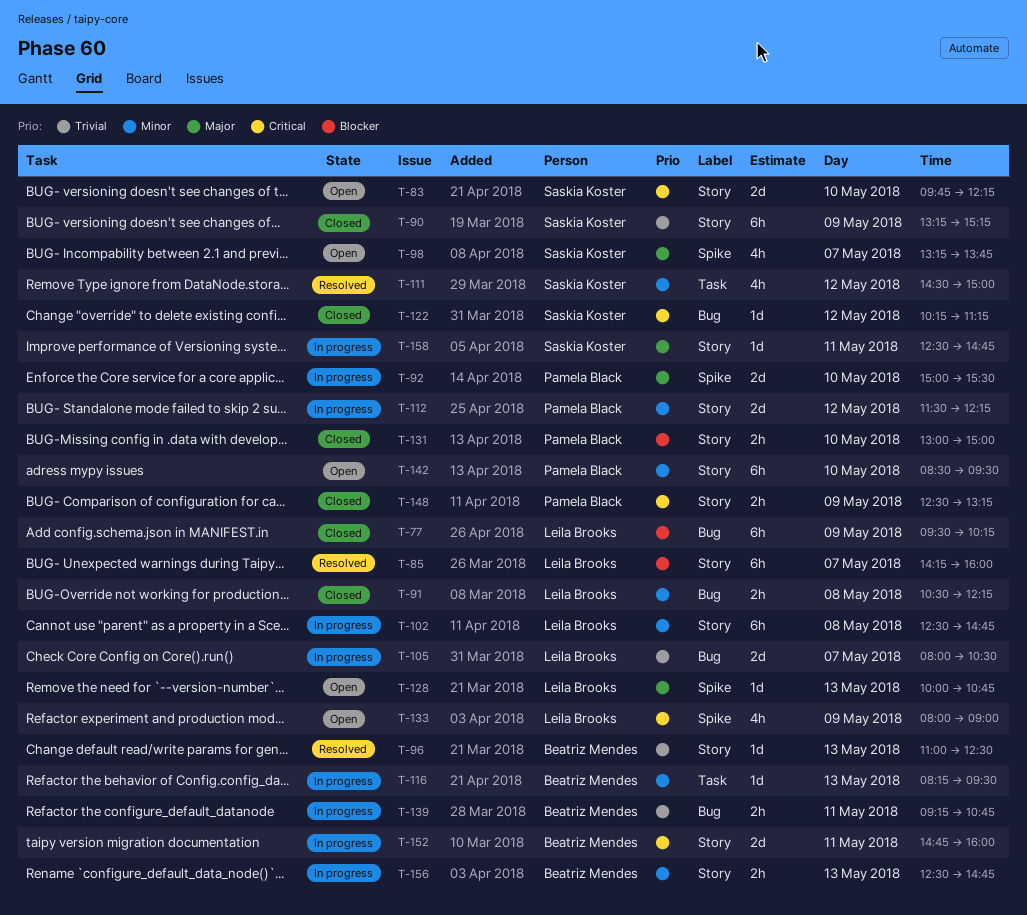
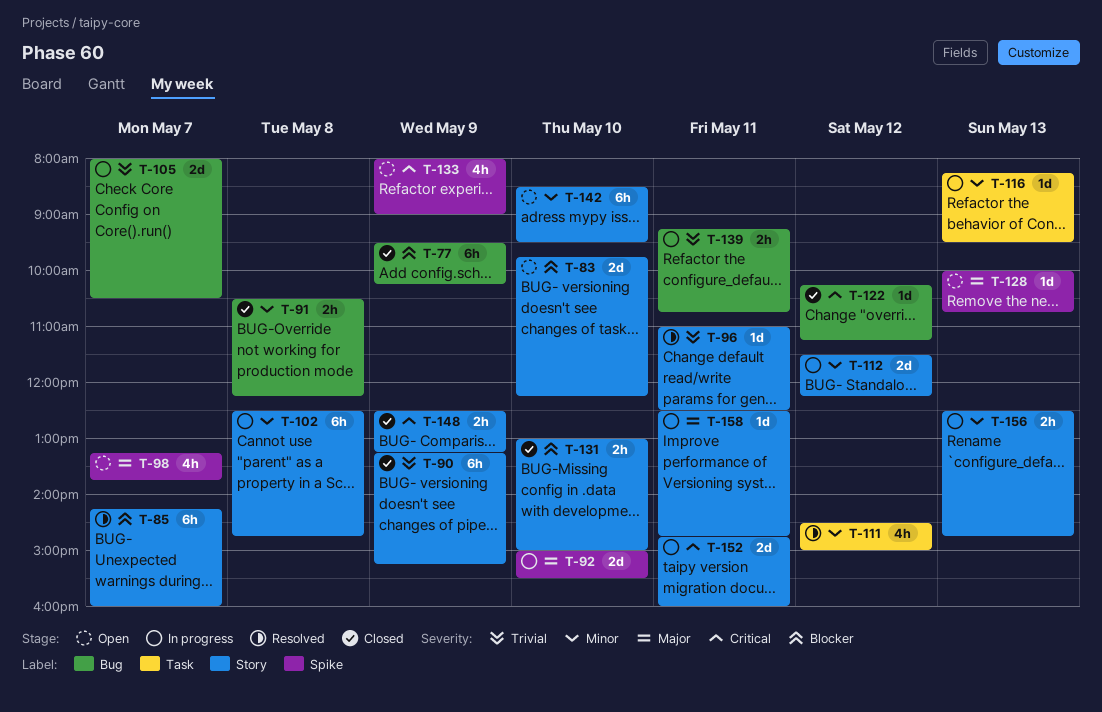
T-83, priority: Critical -> Blocker
T-96, day: May 13 -> May 11

